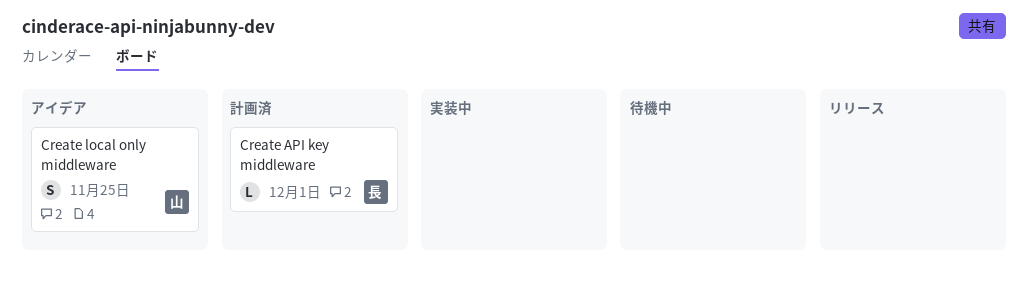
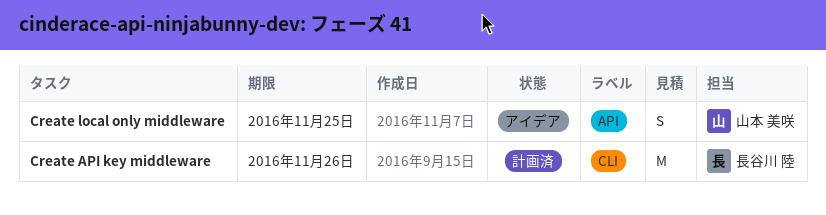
Create API key middleware, estimate: L -> M
Create API key middleware, due: Dec 1 -> Nov 26

